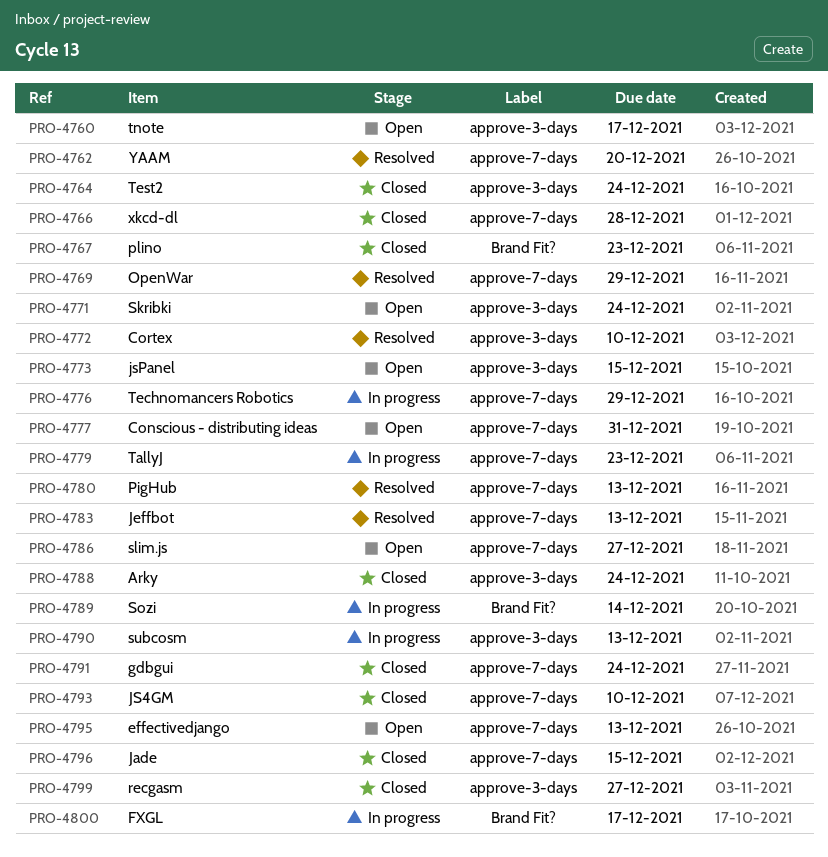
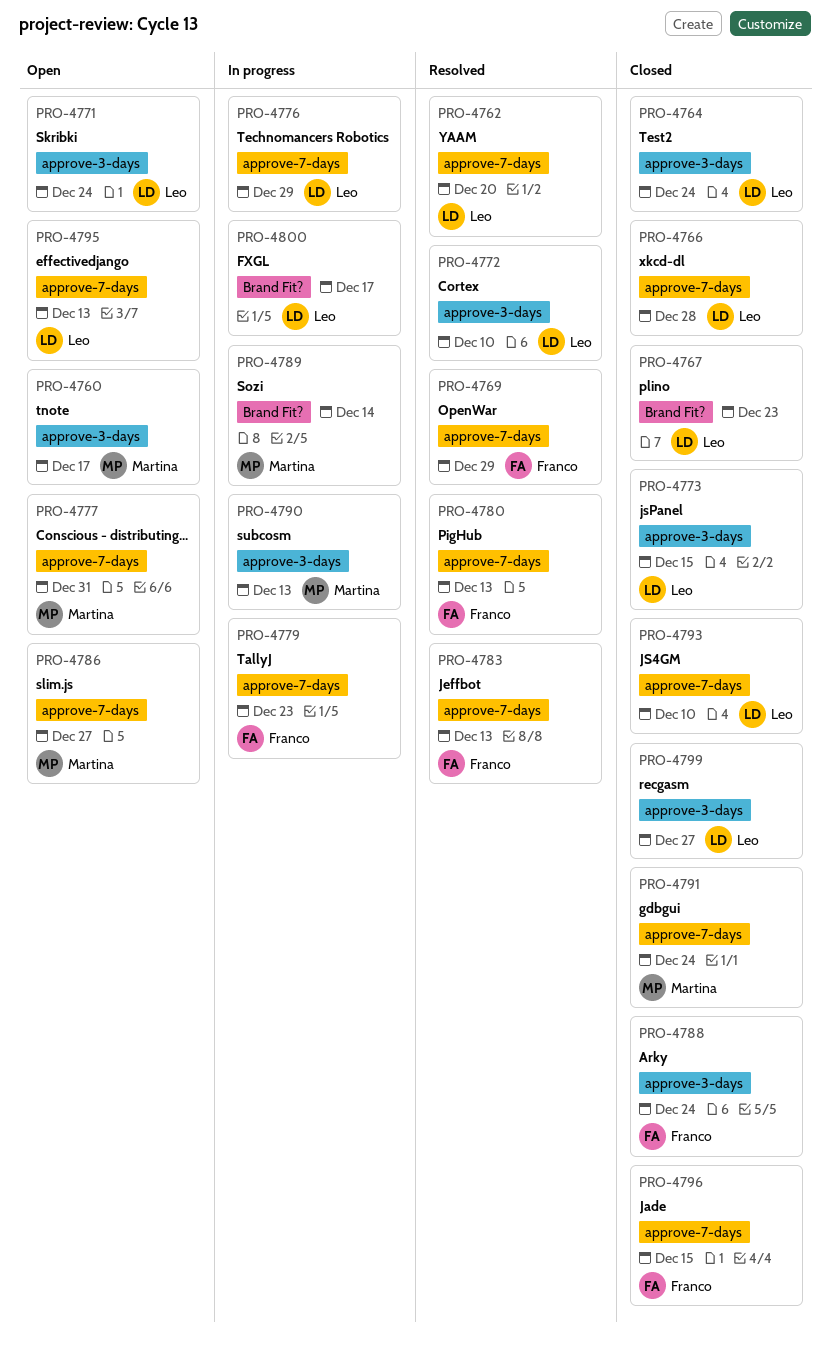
PRO-4773, status: Open -> Closed

